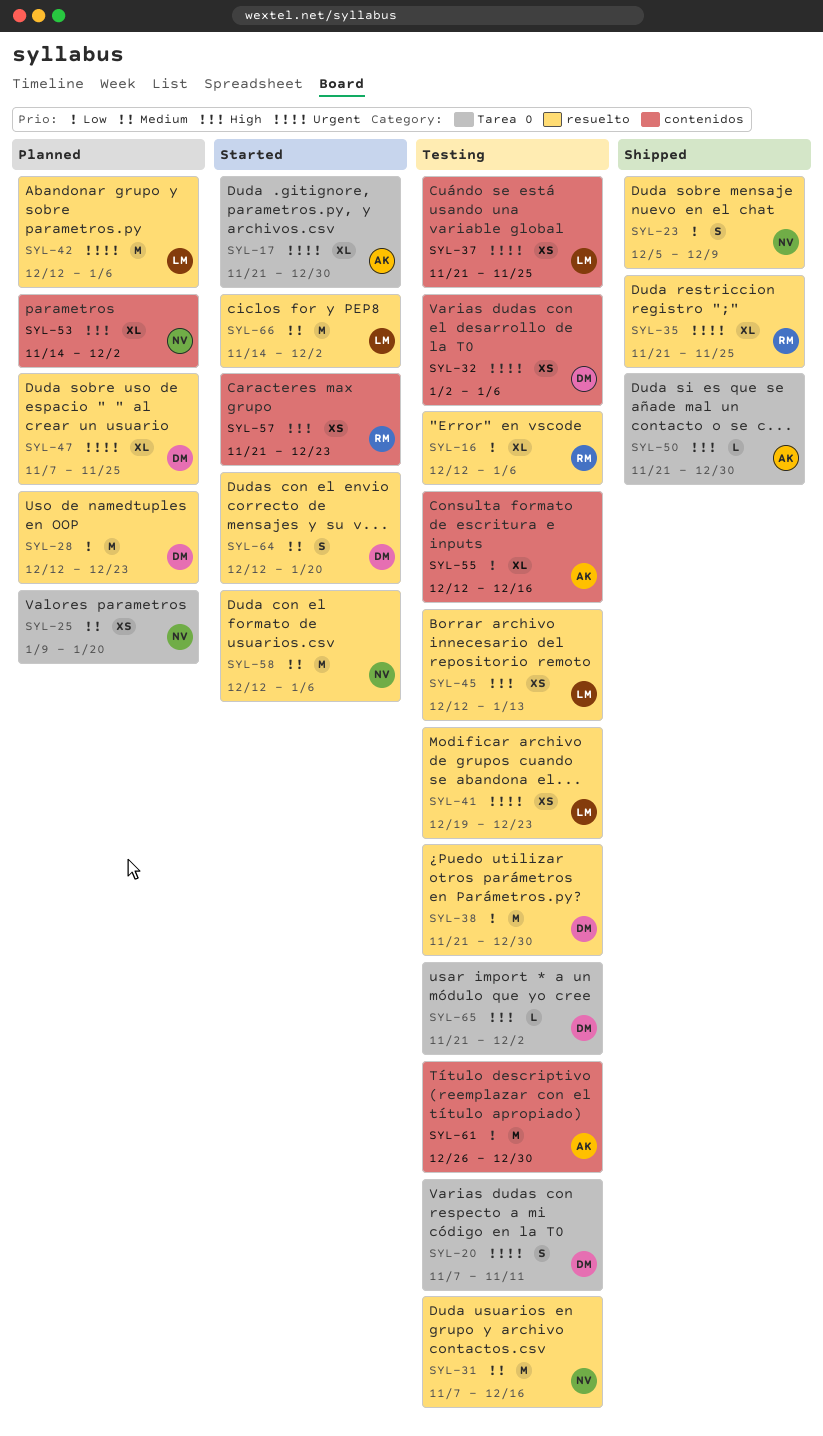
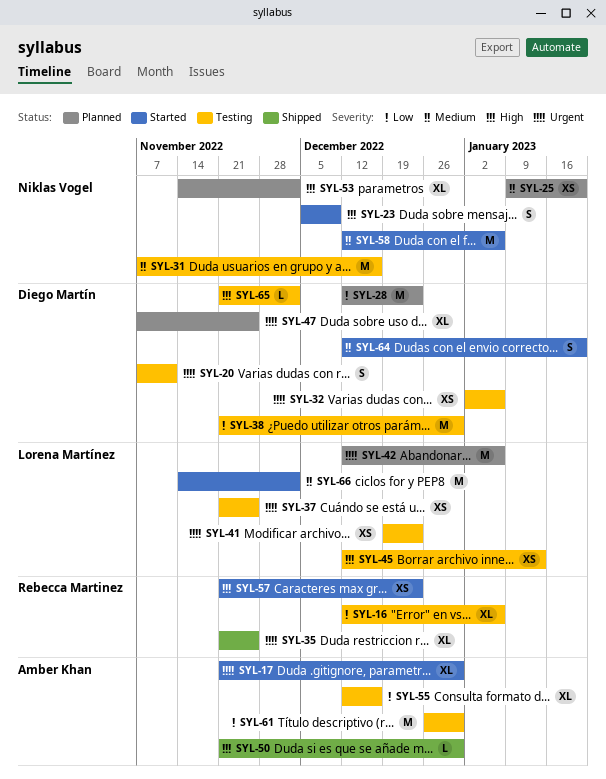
SYL-23, status: Shipped -> Started
SYL-23, priority: Low -> High

